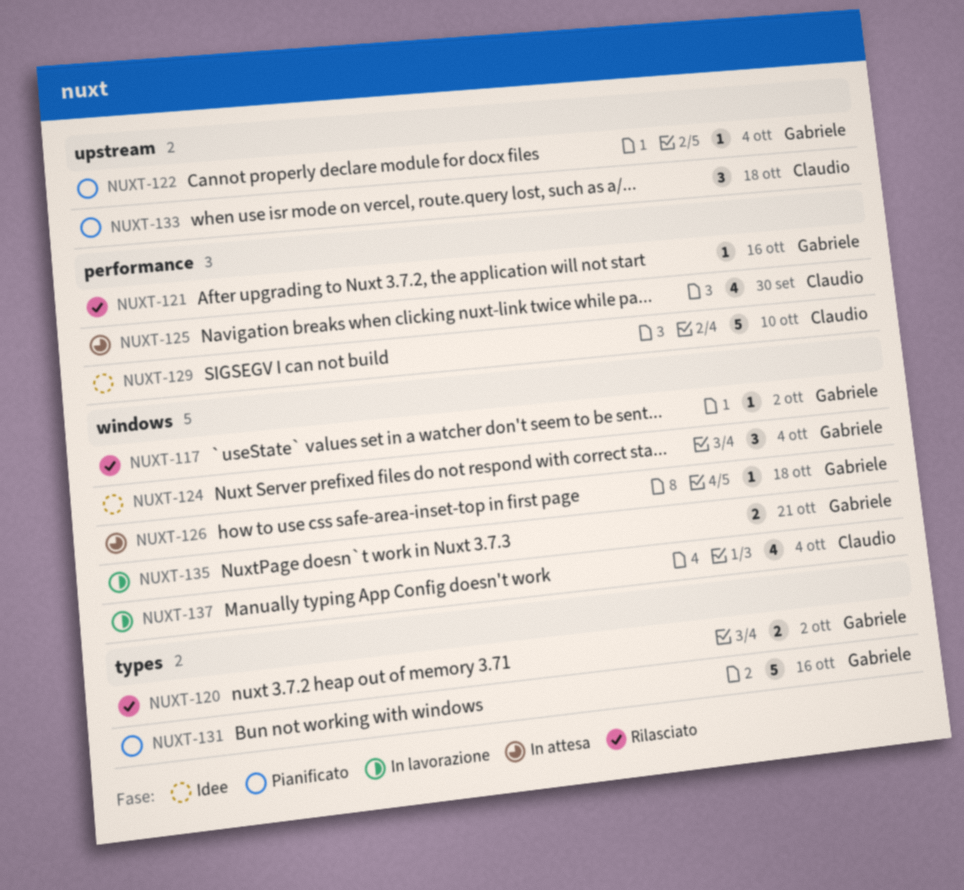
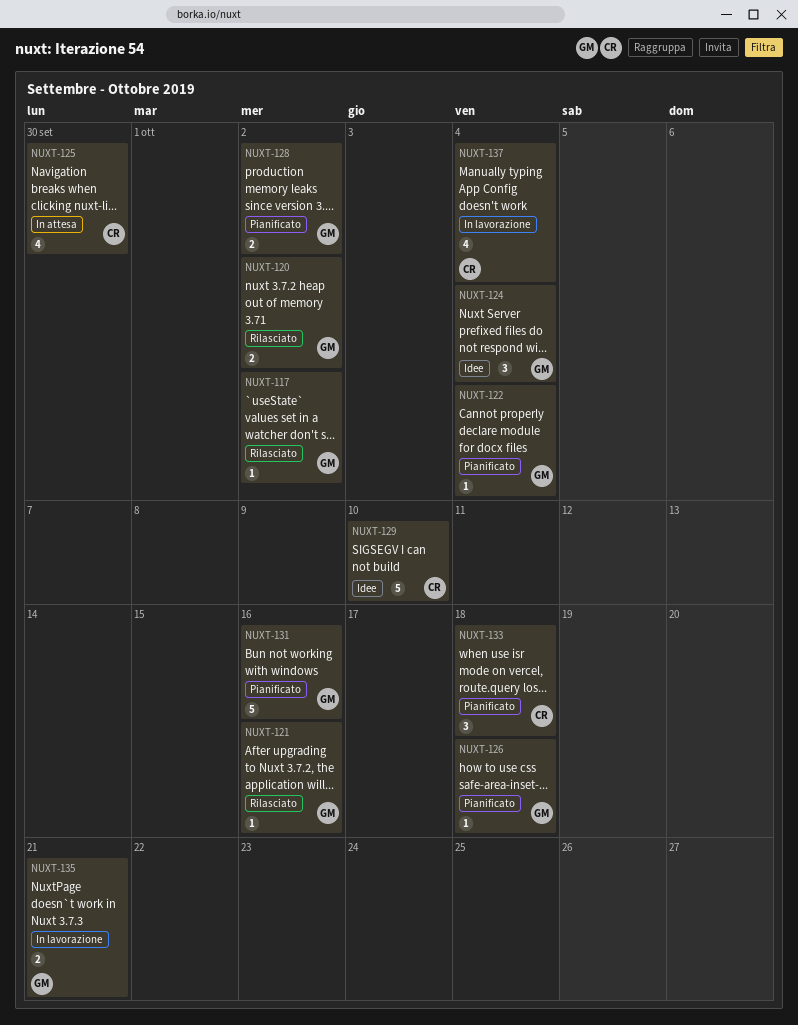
NUXT-126, status: In attesa -> Pianificato
NUXT-128: none -> present

